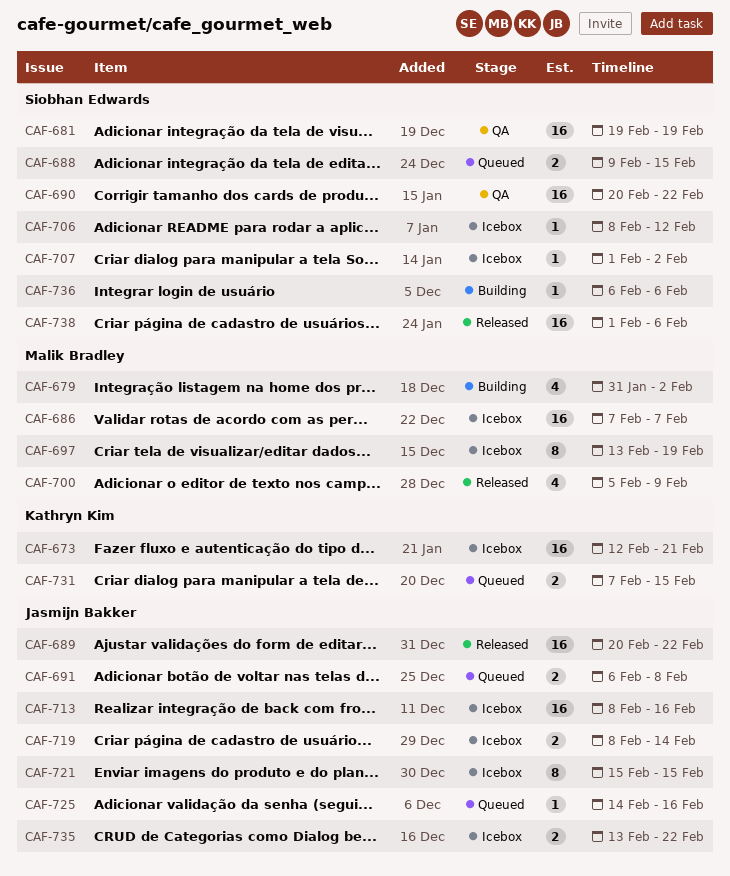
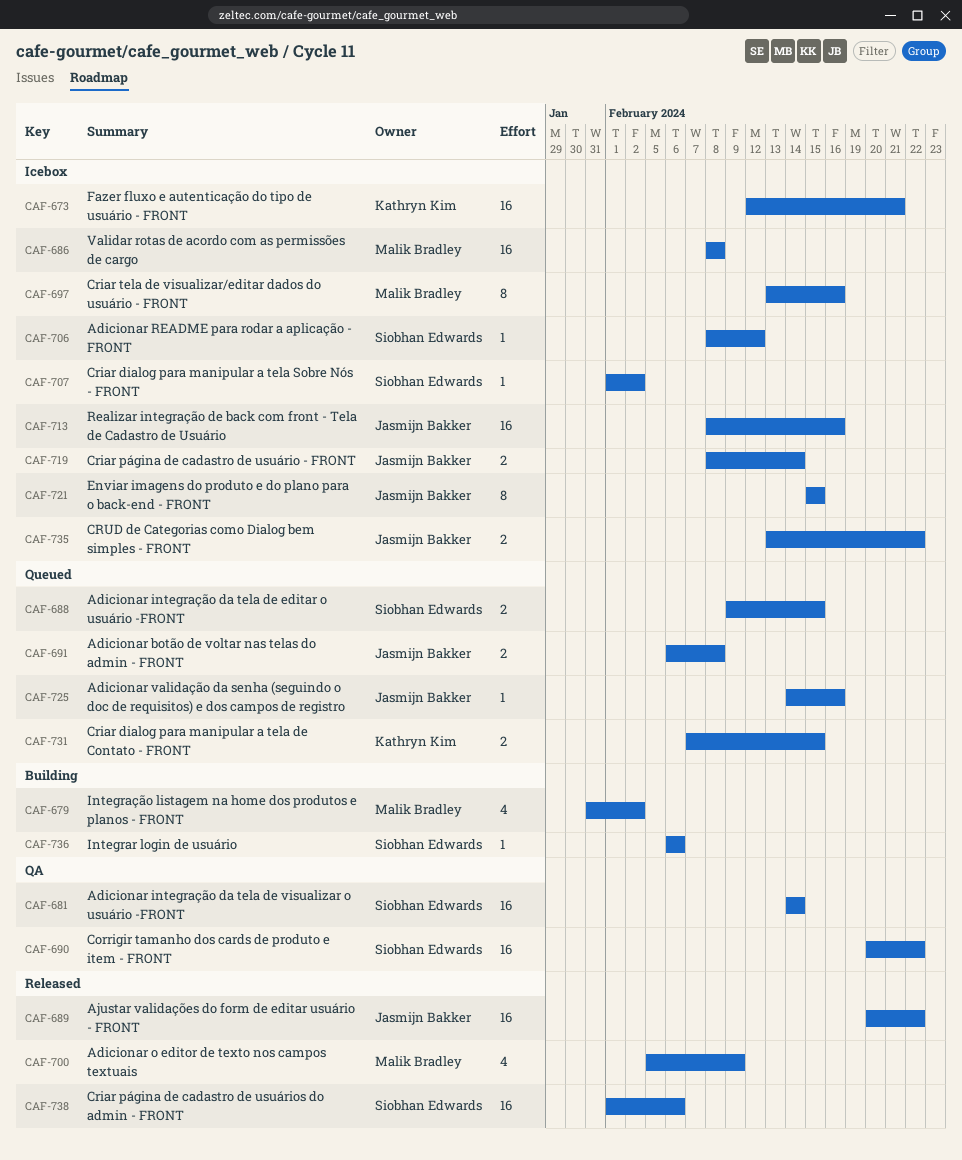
CAF-681, start: Feb 19 -> Feb 14
CAF-681, due: Feb 19 -> Feb 14
CAF-686, start: Feb 7 -> Feb 8
CAF-686, due: Feb 7 -> Feb 8
CAF-697, due: Feb 19 -> Feb 16

